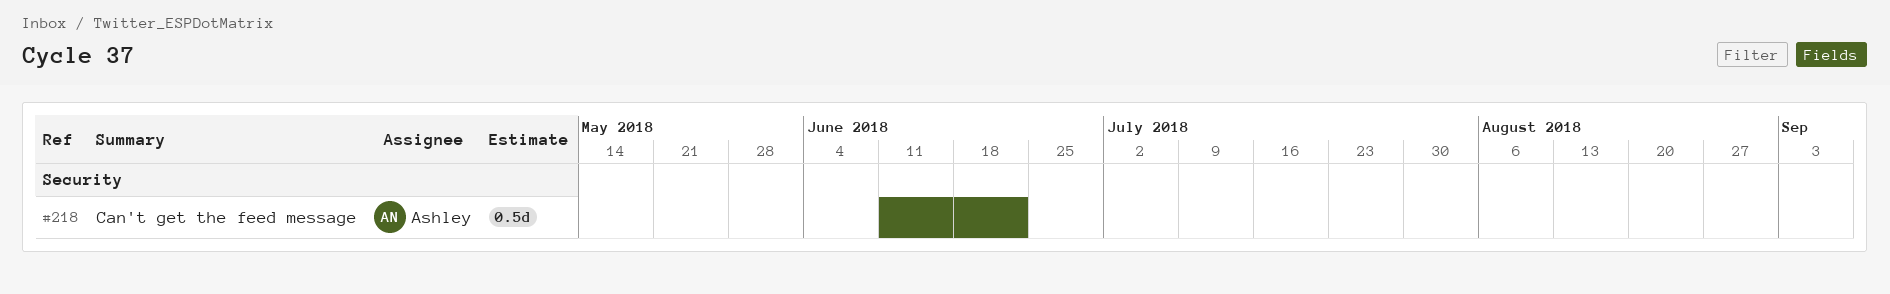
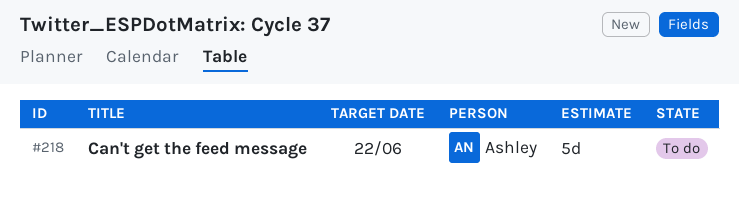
#218, estimate: 0.5d -> 5d

